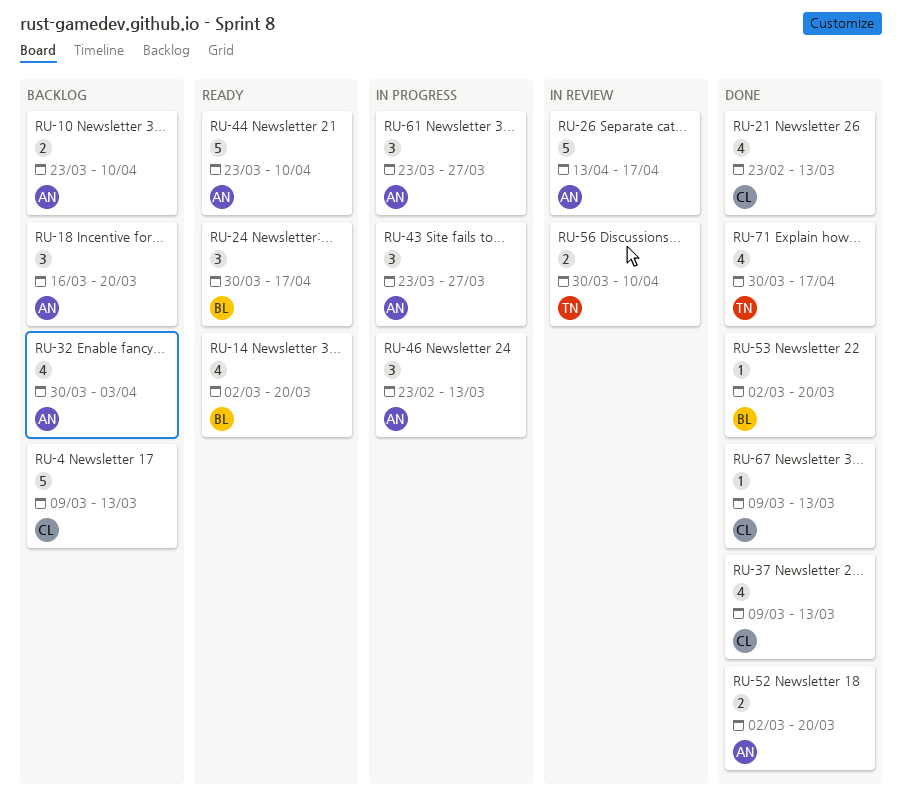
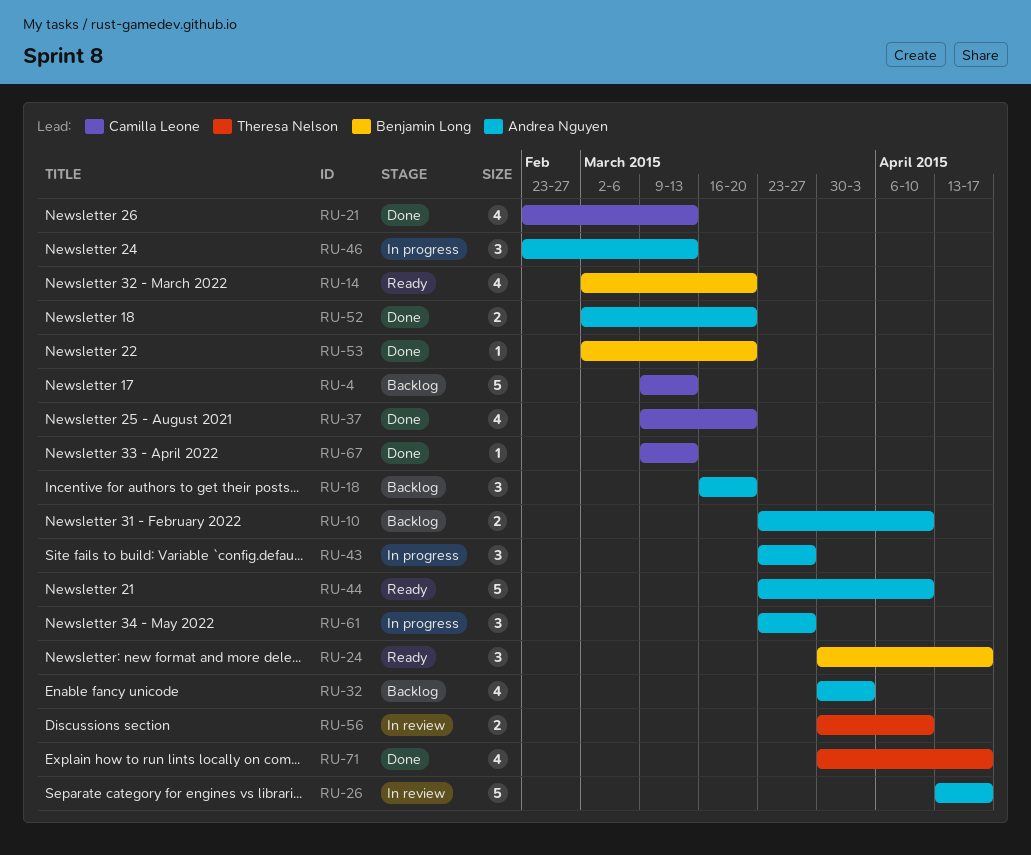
RU-37, due: Mar 13 -> Mar 20

